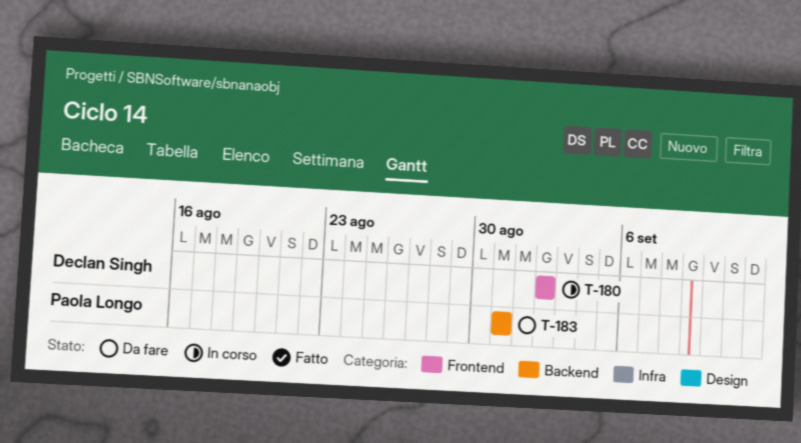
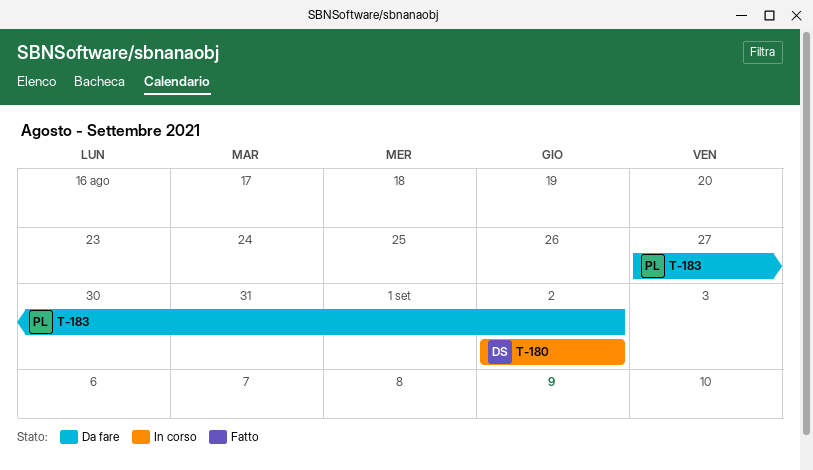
T-183, start: Aug 31 -> Aug 27
T-183, due: Aug 31 -> Sep 2

